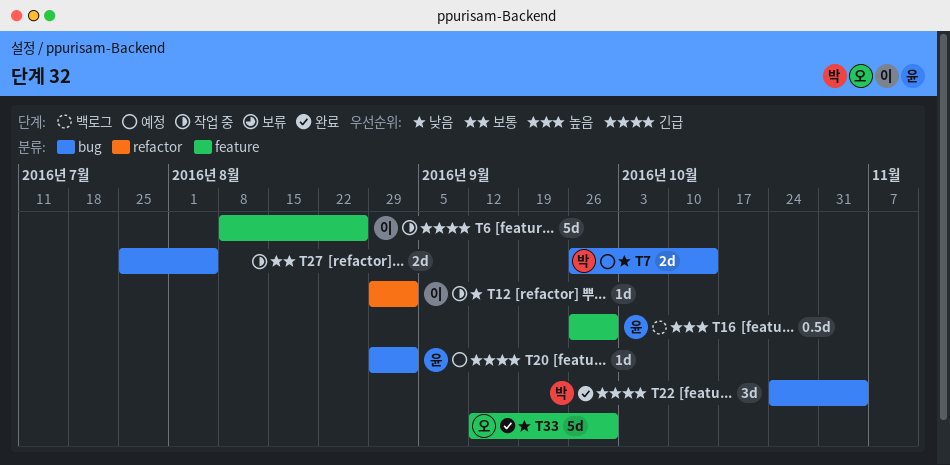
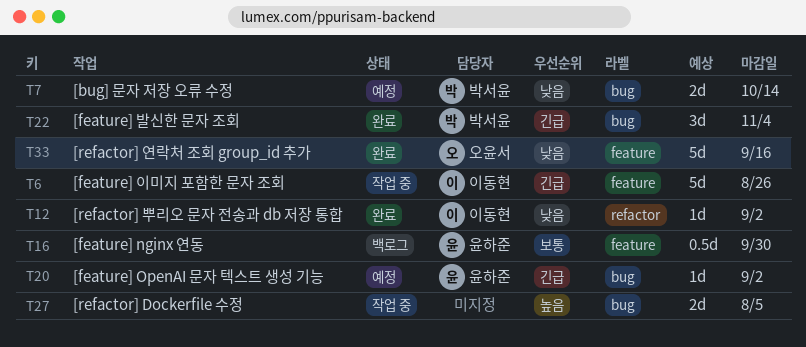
T12, status: 작업 중 -> 완료
T16, priority: 높음 -> 보통
T27, priority: 보통 -> 높음
T33, due: Sep 30 -> Sep 16

